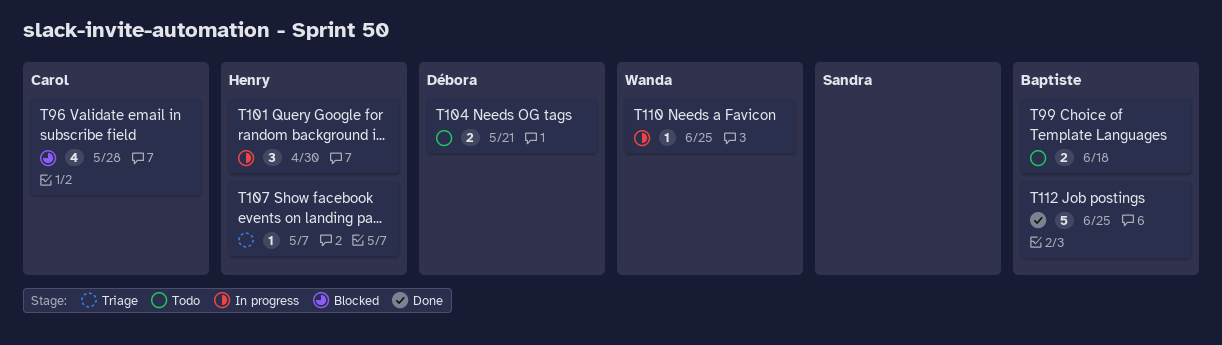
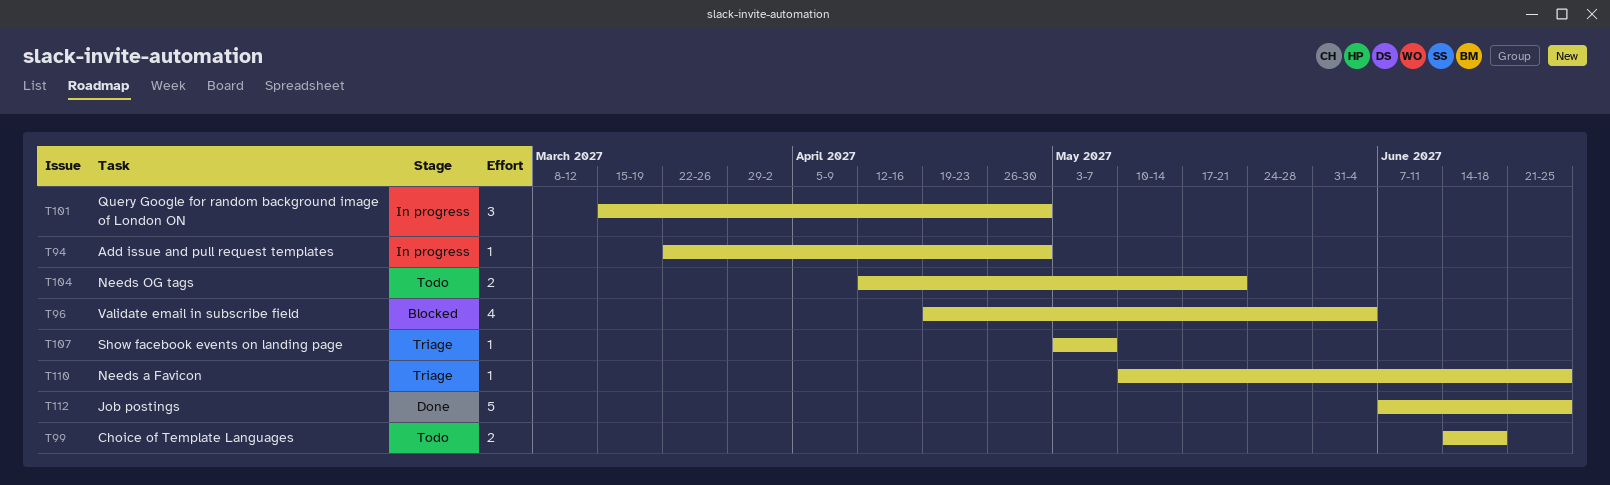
T94: none -> present
T96, due: May 28 -> Jun 4
T110, status: In progress -> Triage

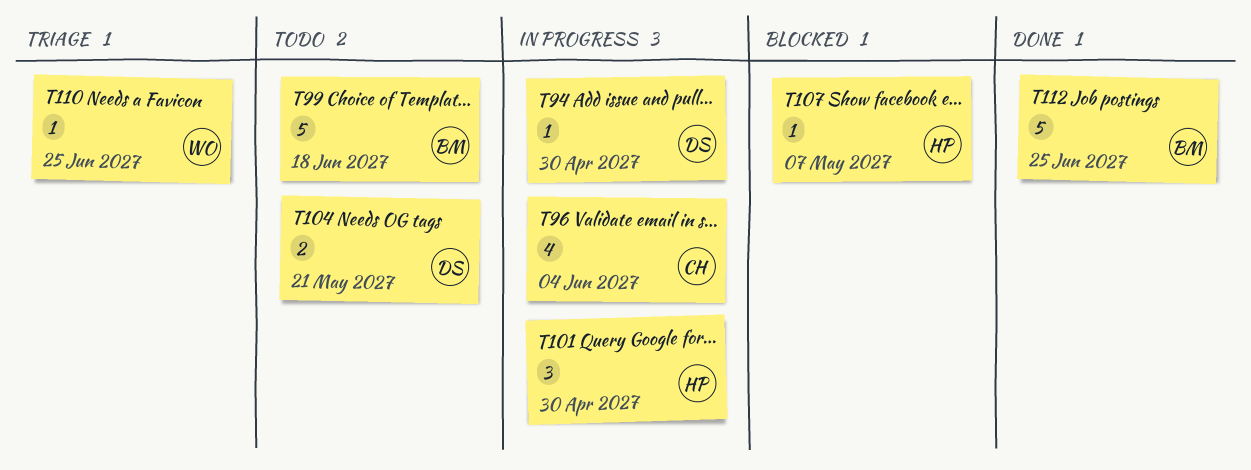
T96, status: Blocked -> In progress
T99, estimate: 2 -> 5
T107, status: Triage -> Blocked

